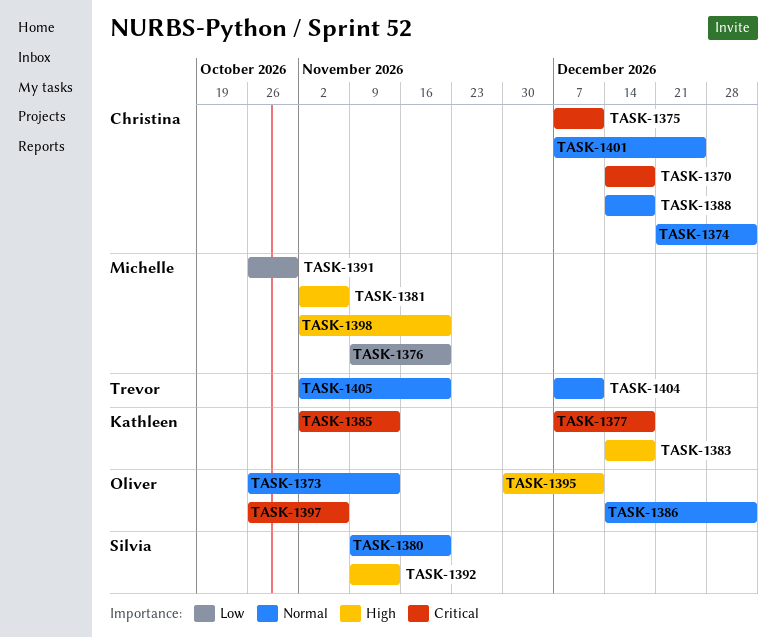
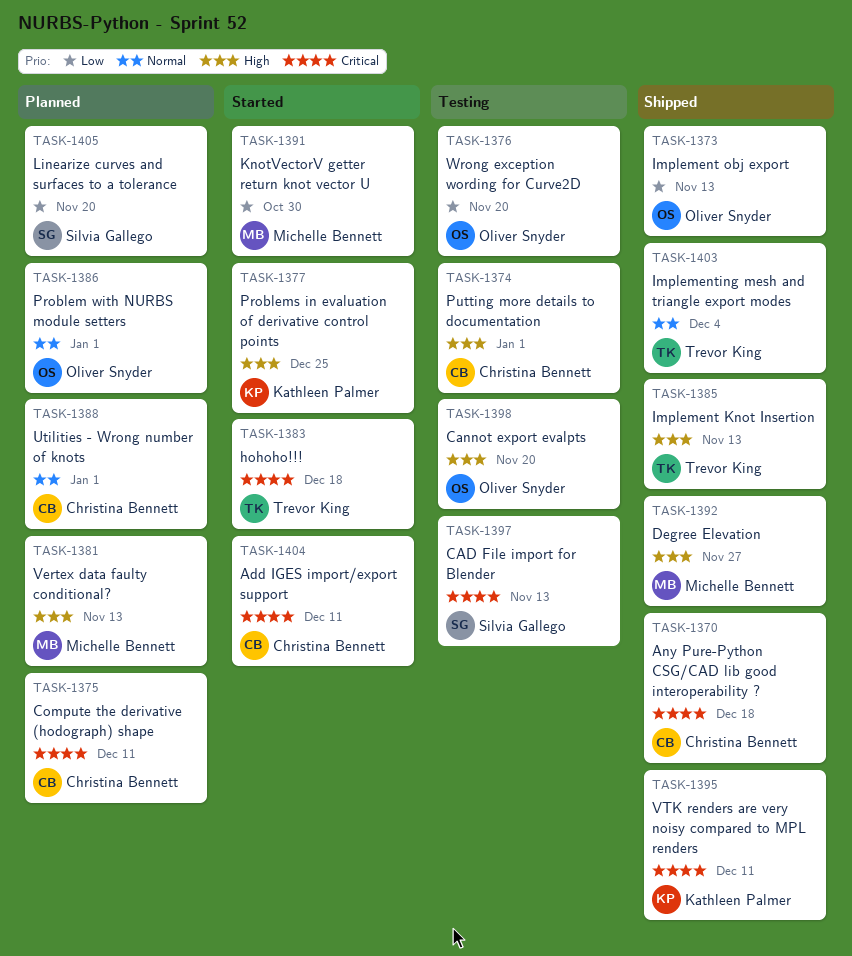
TASK-1373, priority: Normal -> Low
TASK-1374, priority: Normal -> High
TASK-1376, owner: Michelle Bennett -> Oliver Snyder
TASK-1377, priority: Critical -> High
TASK-1377, due: Dec 18 -> Dec 25
TASK-1380: present -> none
TASK-1381, due: Nov 6 -> Nov 13
TASK-1383, owner: Kathleen Palmer -> Trevor King
TASK-1383, priority: High -> Critical
TASK-1385, owner: Kathleen Palmer -> Trevor King
TASK-1385, priority: Critical -> High
TASK-1388, due: Dec 18 -> Jan 1
TASK-1392, owner: Silvia Gallego -> Michelle Bennett
TASK-1392, due: Nov 13 -> Nov 27
TASK-1395, owner: Oliver Snyder -> Kathleen Palmer
TASK-1395, priority: High -> Critical
TASK-1397, owner: Oliver Snyder -> Silvia Gallego
TASK-1397, due: Nov 6 -> Nov 13
TASK-1398, owner: Michelle Bennett -> Oliver Snyder
TASK-1401: present -> none
TASK-1403: none -> present
TASK-1404, owner: Trevor King -> Christina Bennett
TASK-1404, priority: Normal -> Critical
TASK-1405, owner: Trevor King -> Silvia Gallego
TASK-1405, priority: Normal -> Low

